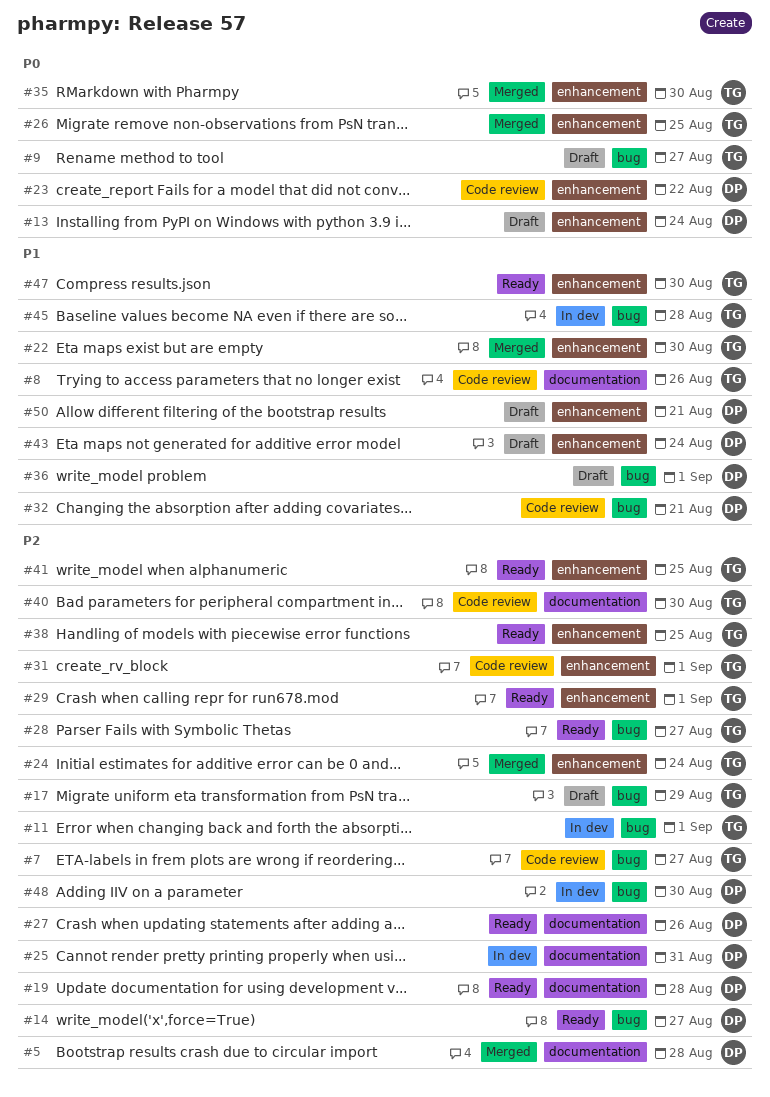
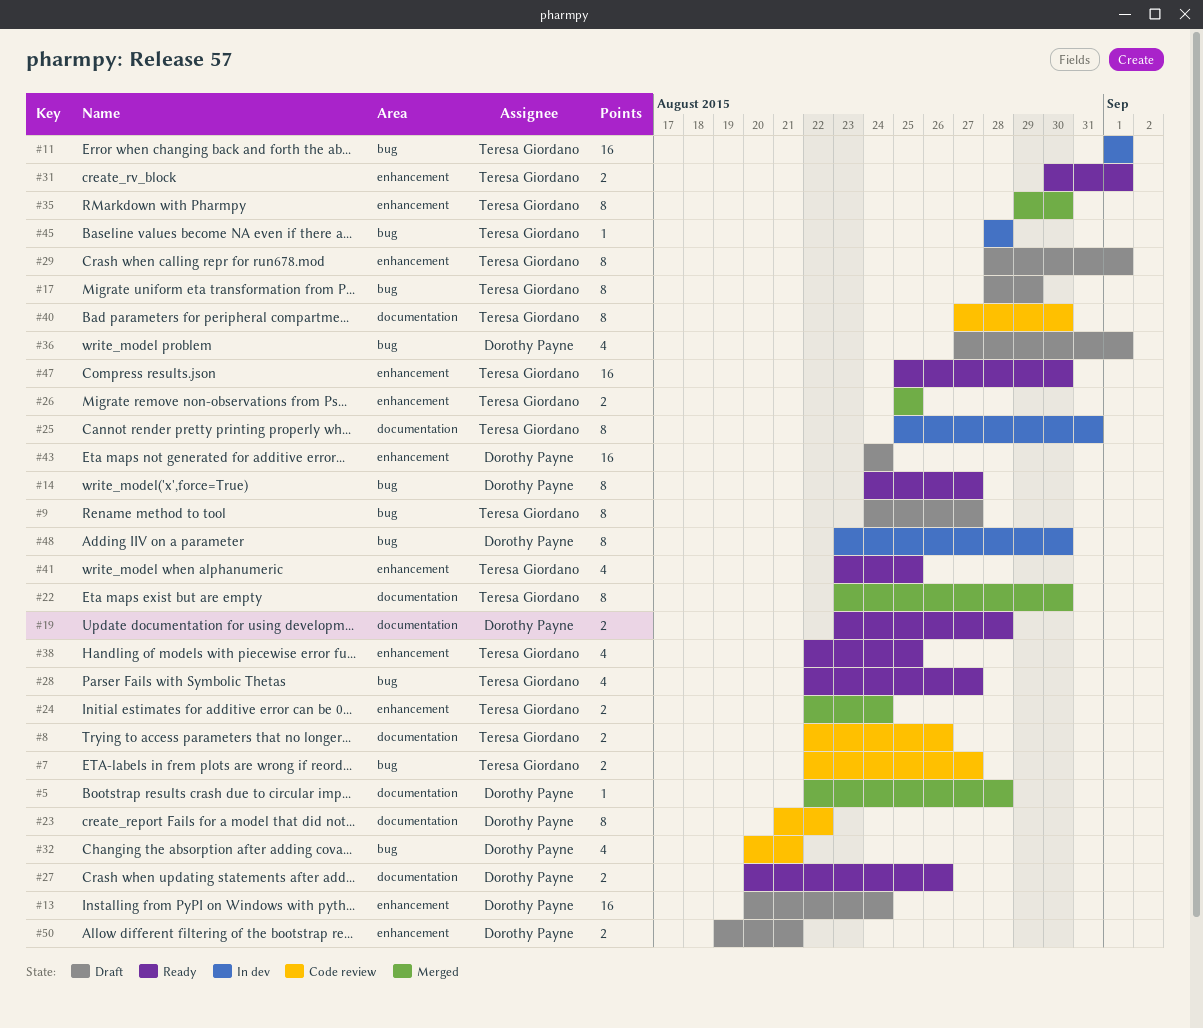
#22, label: enhancement -> documentation
#23, label: enhancement -> documentation
#25, owner: Dorothy Payne -> Teresa Giordano
#29, status: Ready -> Draft
#31, status: Code review -> Ready

